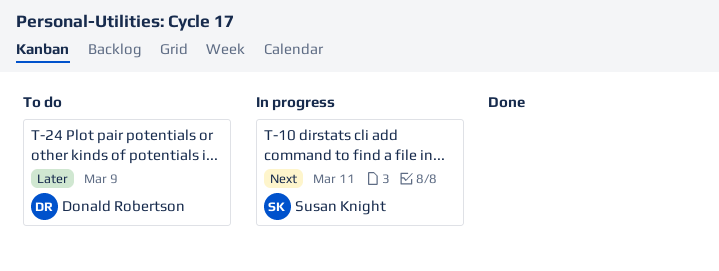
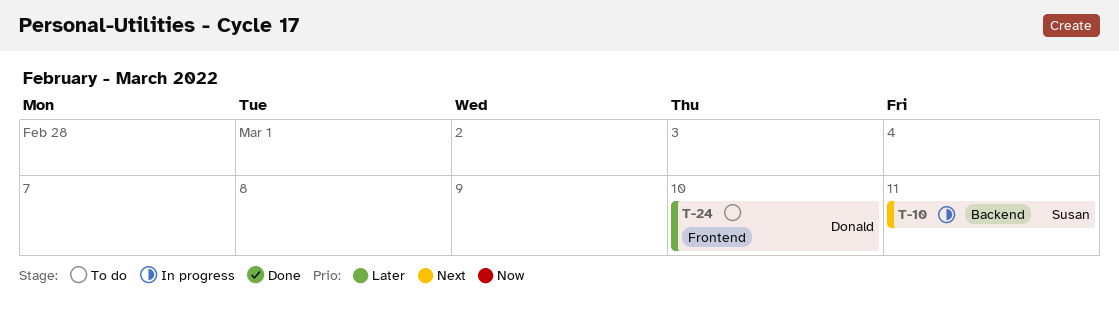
T-24, due: Mar 9 -> Mar 10

